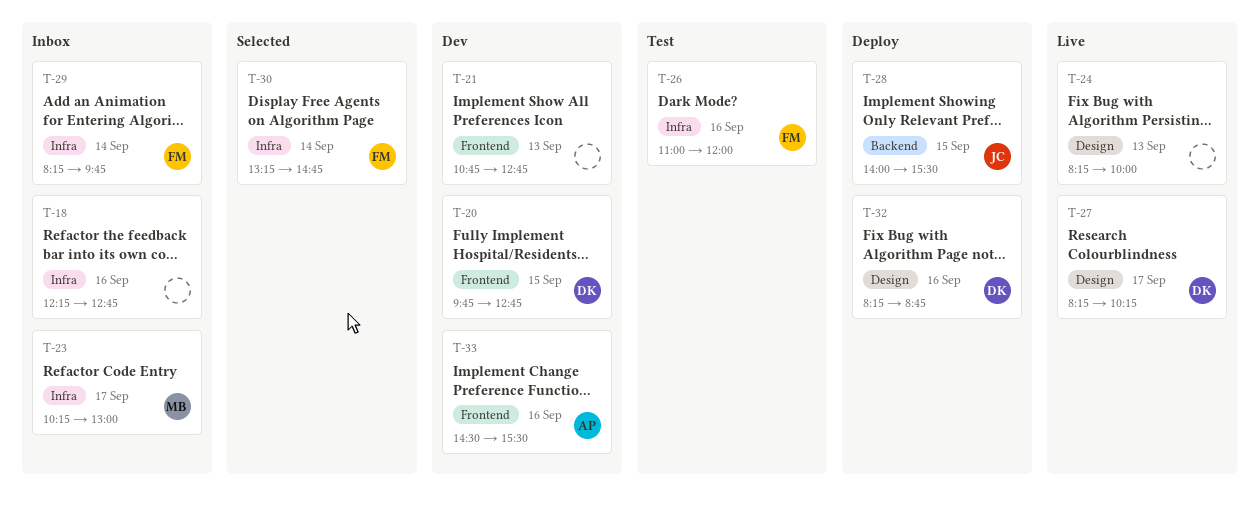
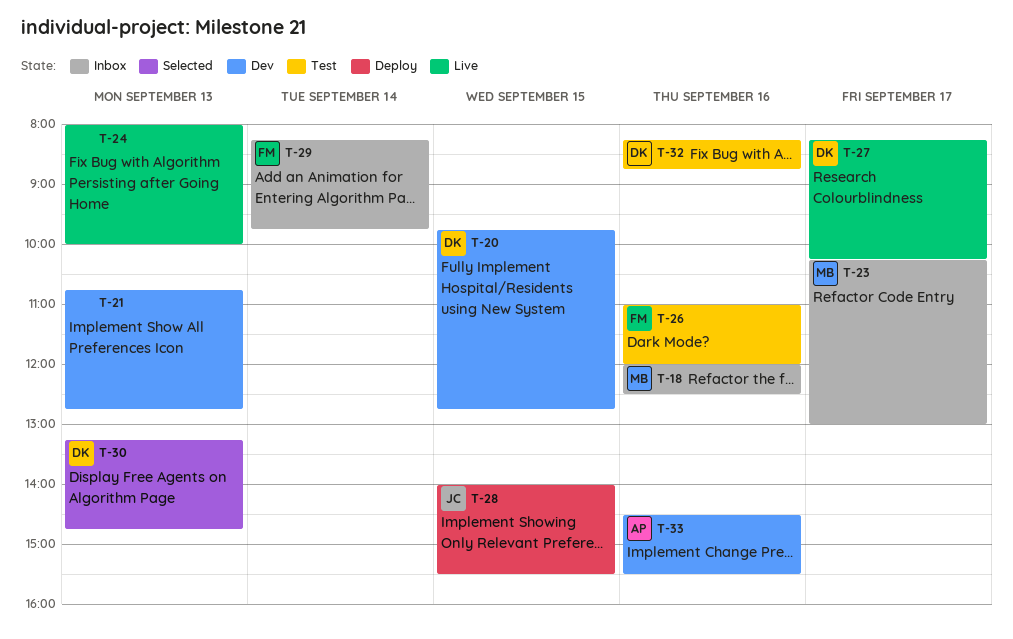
T-18, owner: none -> MB
T-18, begins: 12:15 -> 12:00
T-18, ends: 12:45 -> 12:30
T-24, begins: 08:15 -> 08:00
T-30, owner: FM -> DK
T-30, day: Sep 14 -> Sep 13
T-32, status: Deploy -> Test

